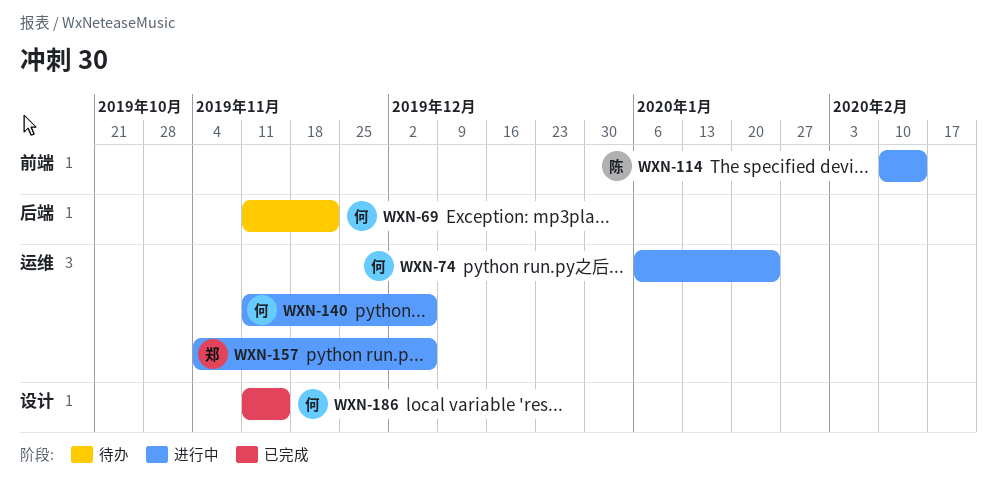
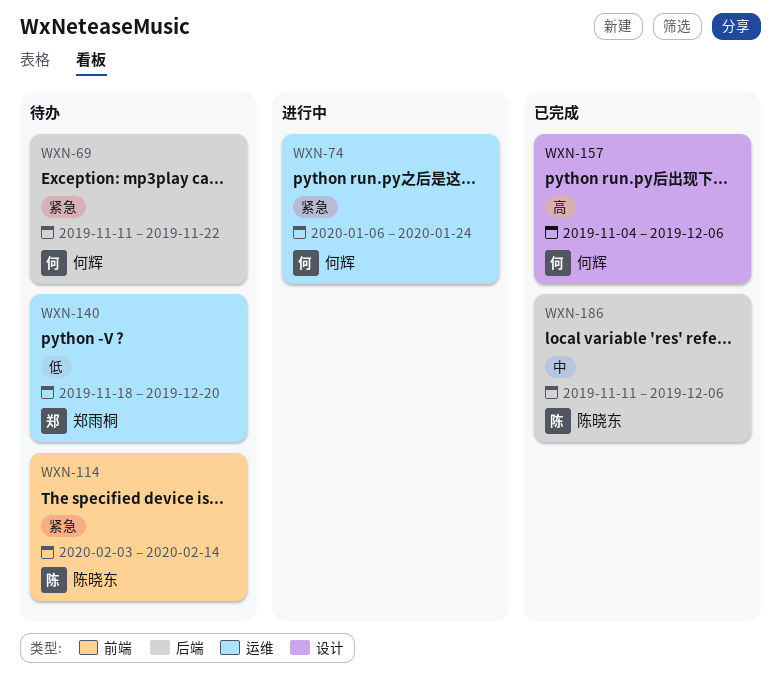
WXN-114, status: 进行中 -> 待办
WXN-114, start: Feb 10 -> Feb 3
WXN-140, status: 进行中 -> 待办
WXN-140, owner: 何辉 -> 郑雨桐
WXN-140, start: Nov 11 -> Nov 18
WXN-140, due: Dec 6 -> Dec 20
WXN-157, status: 进行中 -> 已完成
WXN-157, owner: 郑雨桐 -> 何辉
WXN-157, label: 运维 -> 设计
WXN-186, owner: 何辉 -> 陈晓东
WXN-186, label: 设计 -> 后端
WXN-186, due: Nov 15 -> Dec 6

